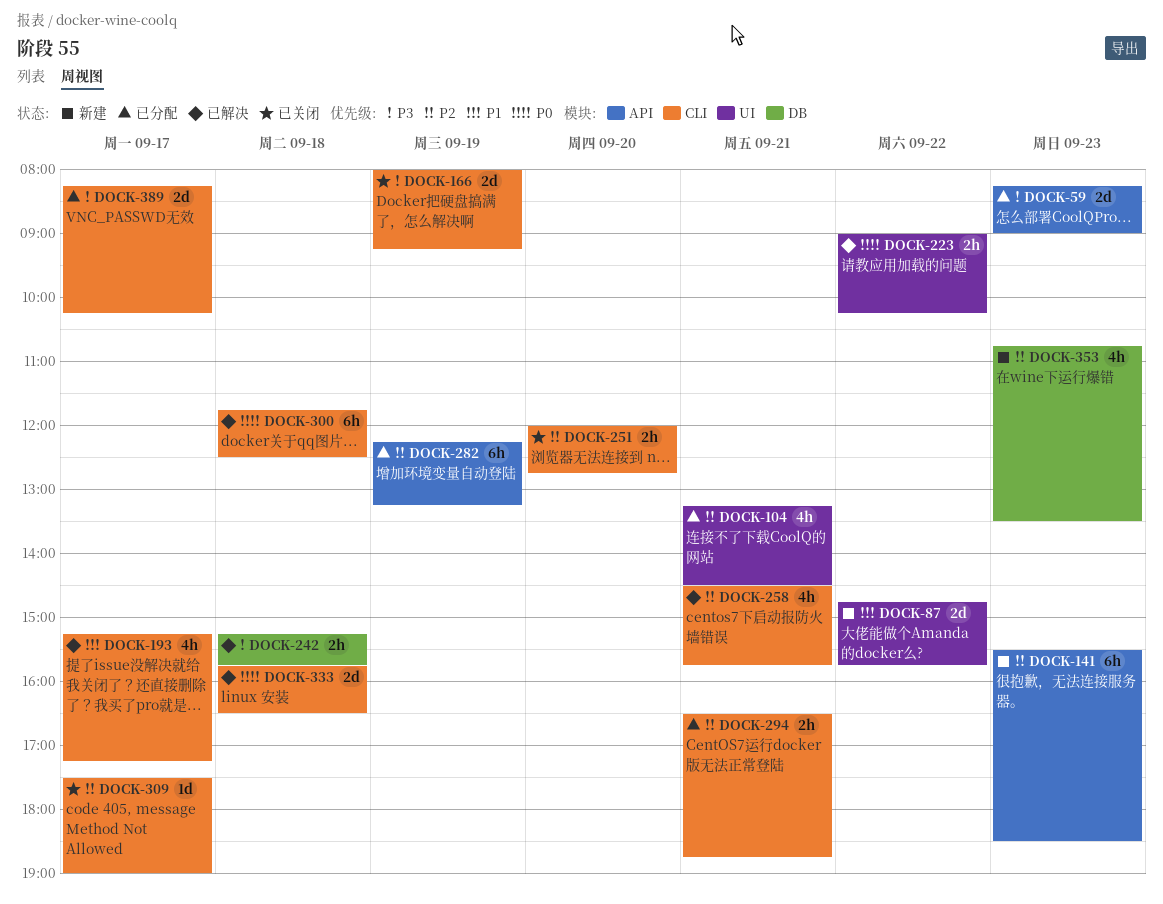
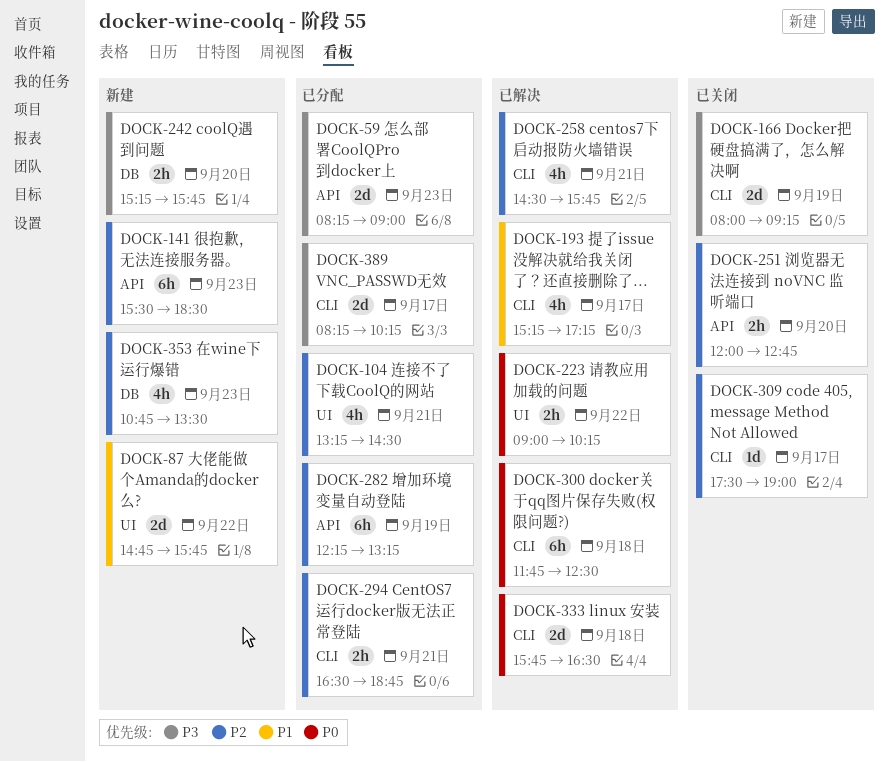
DOCK-242, status: 已解决 -> 新建
DOCK-242, day: Sep 18 -> Sep 20
DOCK-251, label: CLI -> API

